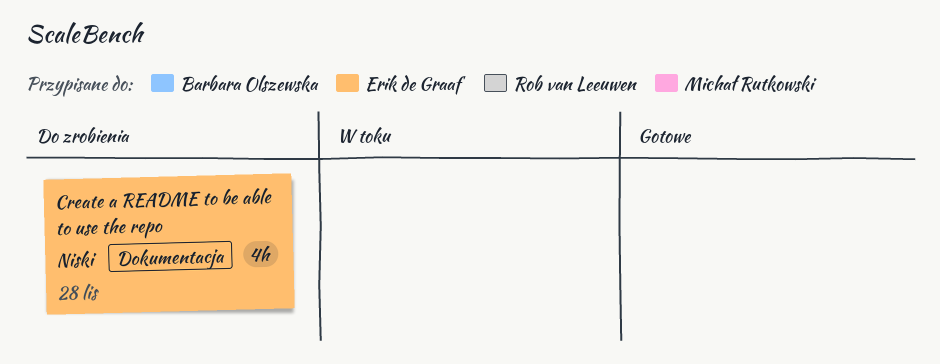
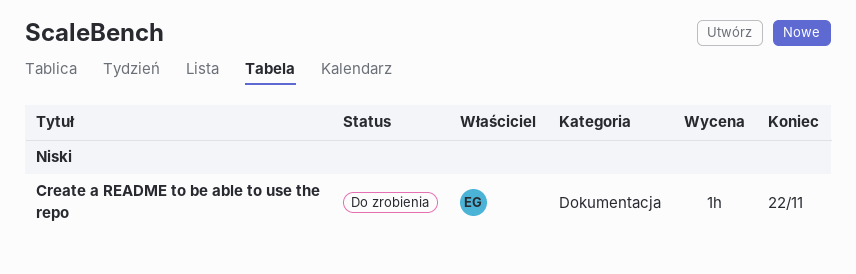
Create a README to be able to use the repo, estimate: 4h -> 1h
Create a README to be able to use the repo, due: Nov 28 -> Nov 22

